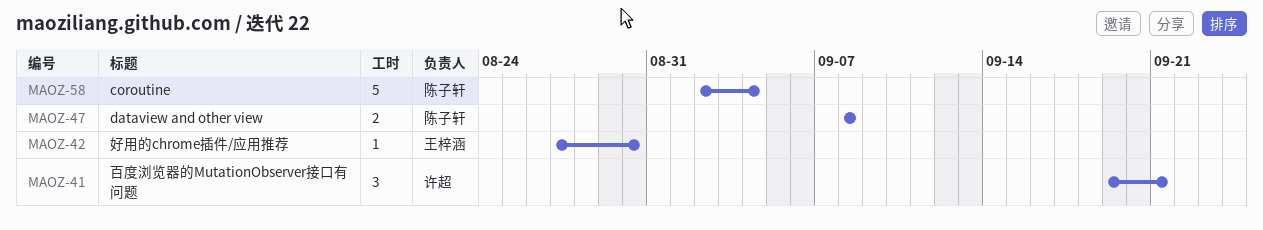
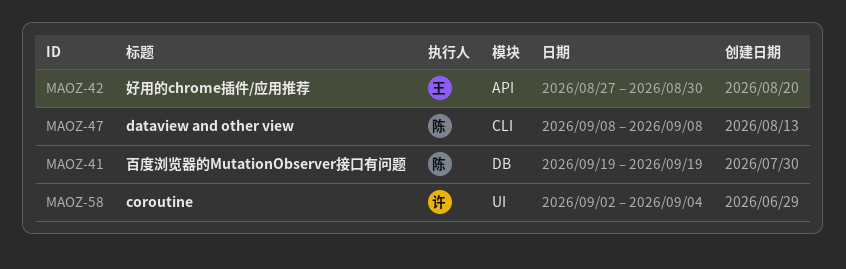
MAOZ-41, owner: 许超 -> 陈子轩
MAOZ-41, due: Sep 21 -> Sep 19
MAOZ-58, owner: 陈子轩 -> 许超

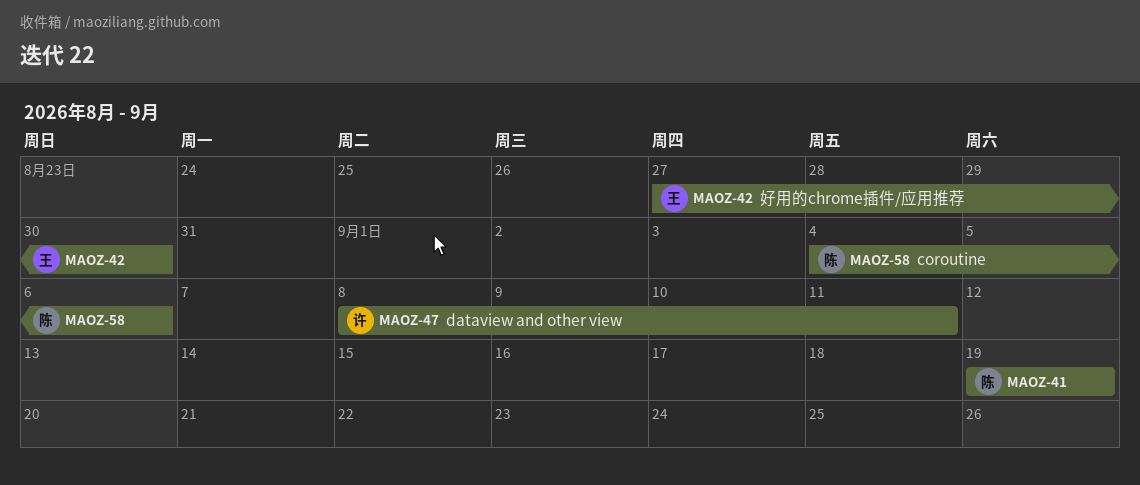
MAOZ-47, owner: 陈 -> 许
MAOZ-47, due: Sep 8 -> Sep 11
MAOZ-58, owner: 许 -> 陈
MAOZ-58, start: Sep 2 -> Sep 4
MAOZ-58, due: Sep 4 -> Sep 6

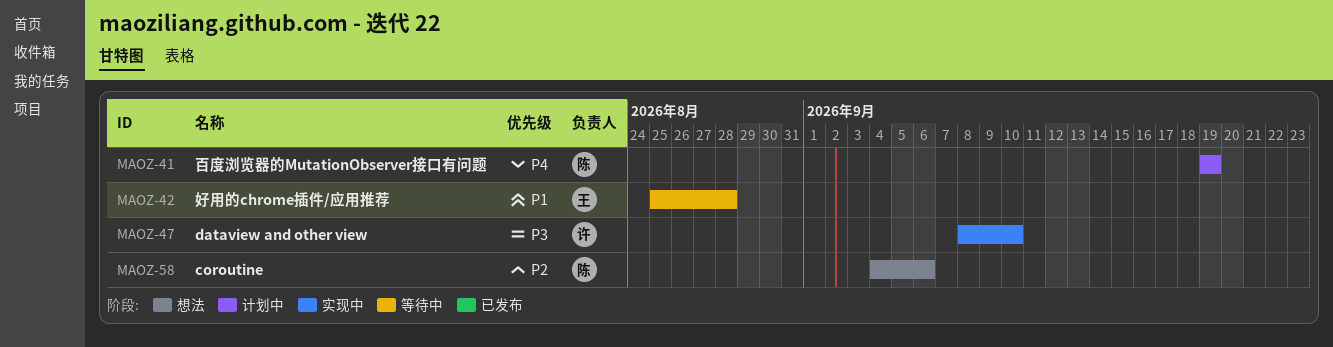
MAOZ-42, start: Aug 27 -> Aug 25
MAOZ-42, due: Aug 30 -> Aug 28
MAOZ-47, due: Sep 11 -> Sep 10

